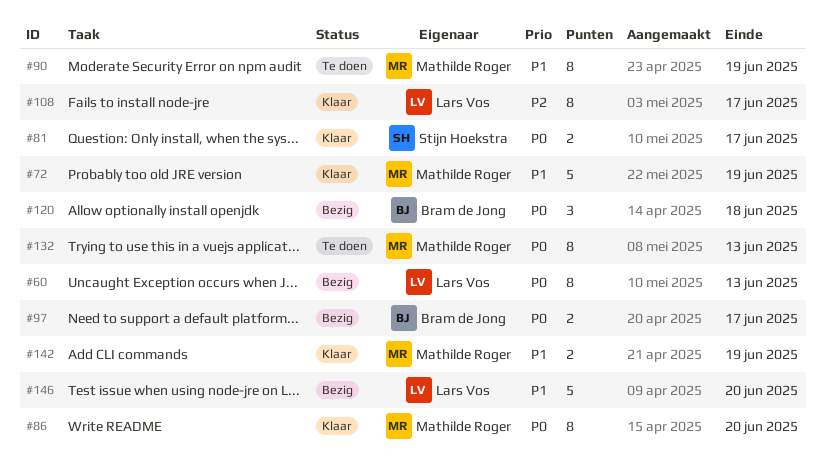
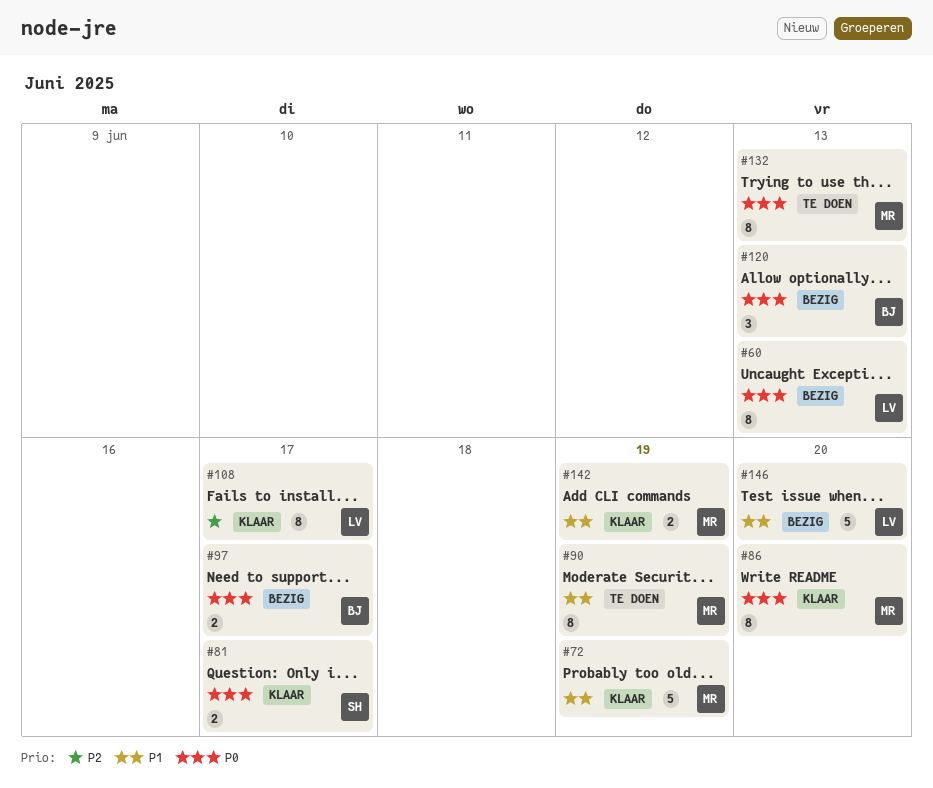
#120, due: Jun 18 -> Jun 13

